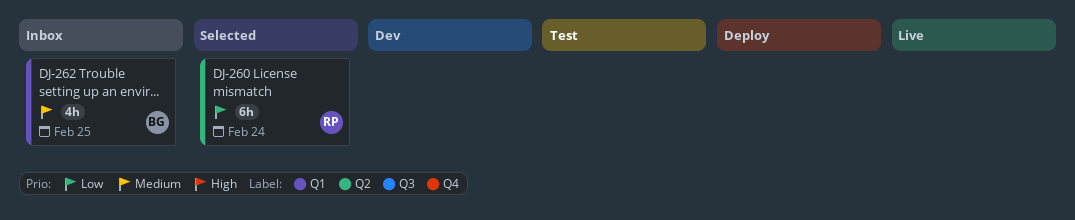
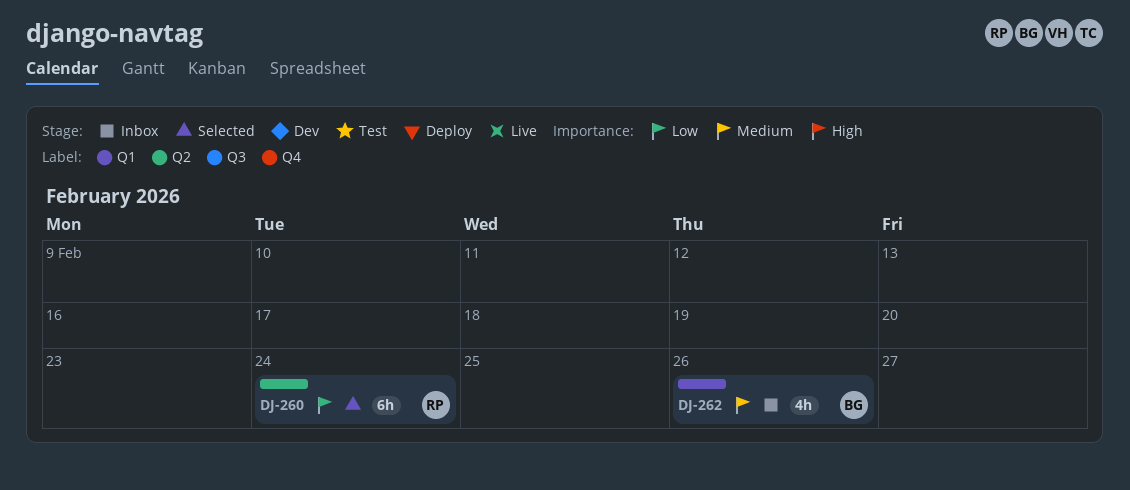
DJ-262, due: Feb 25 -> Feb 26

